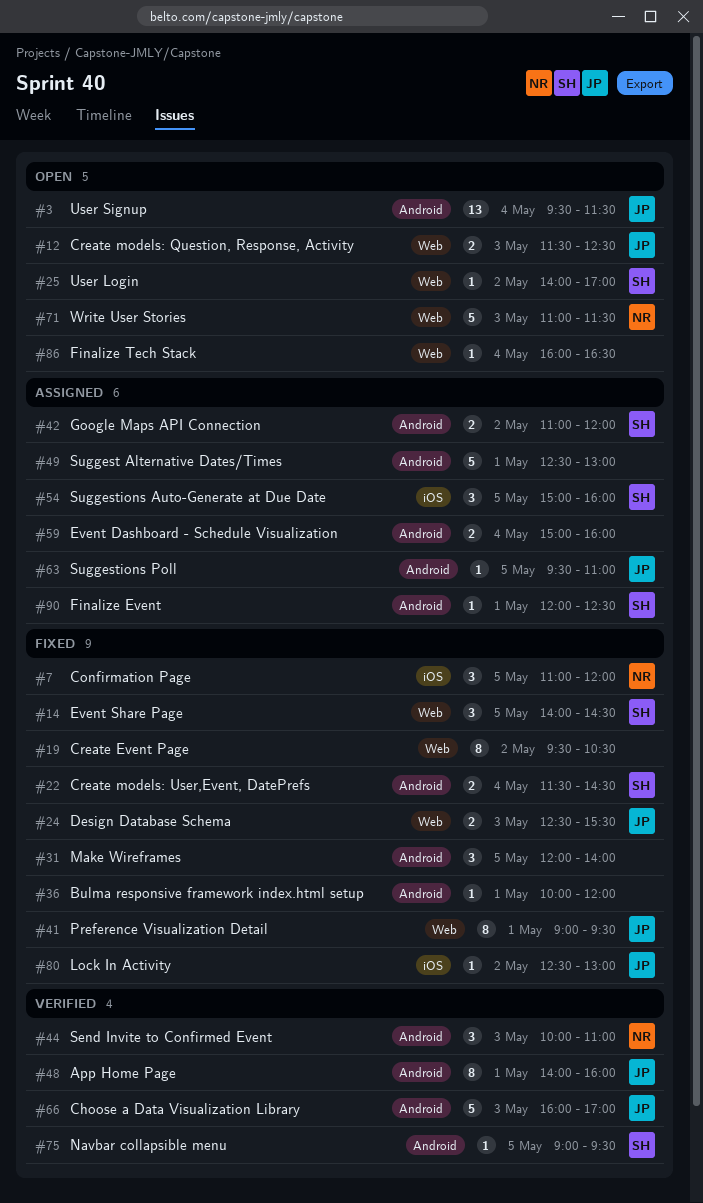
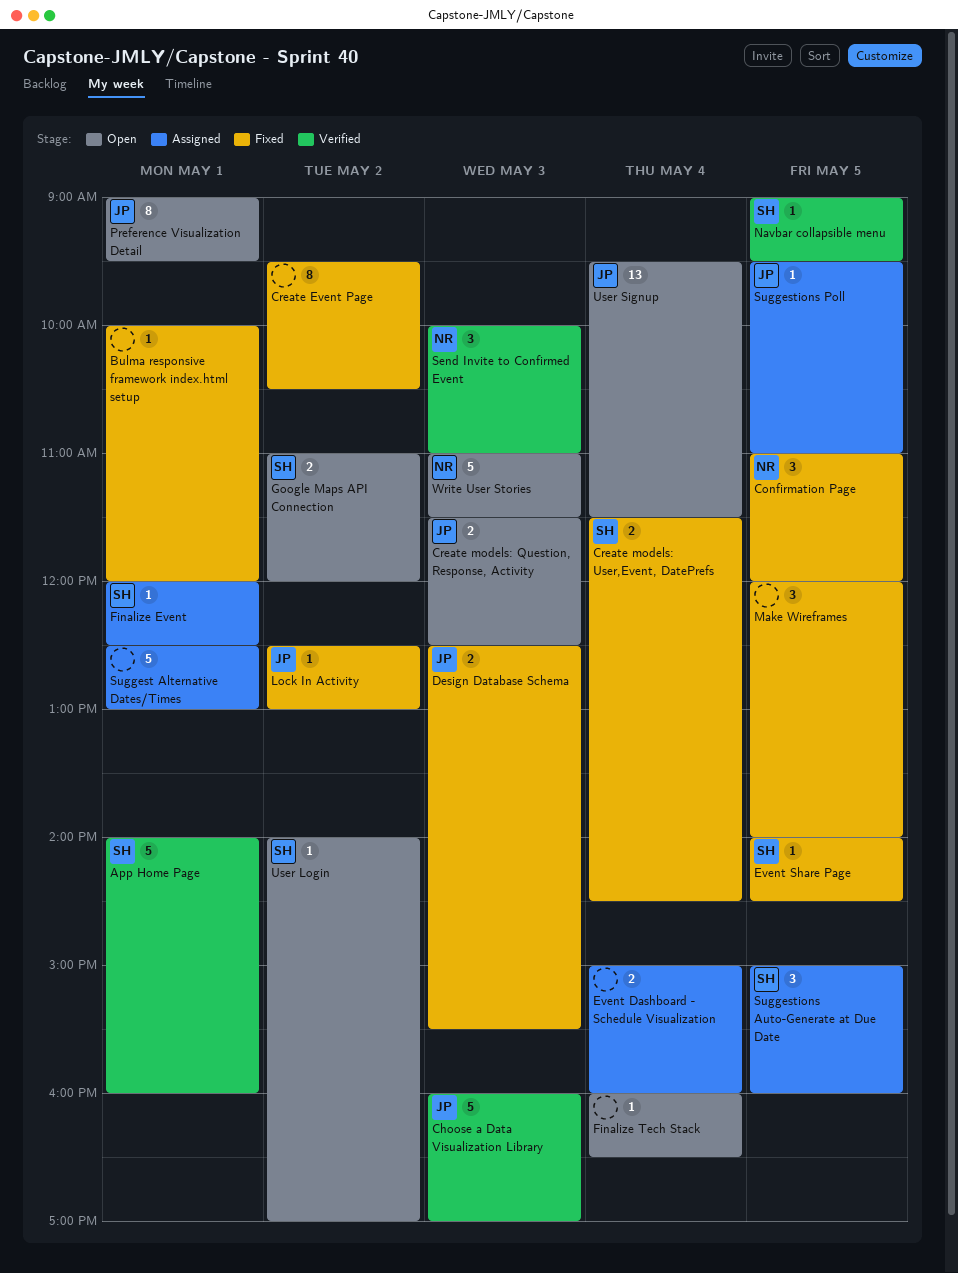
App Home Page, owner: JP -> SH
App Home Page, estimate: 8 -> 5
Event Share Page, estimate: 3 -> 1
Google Maps API Connection, status: Assigned -> Open
Preference Visualization Detail, status: Fixed -> Open

